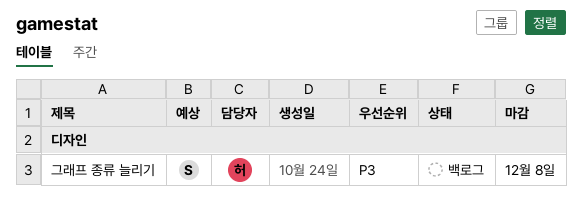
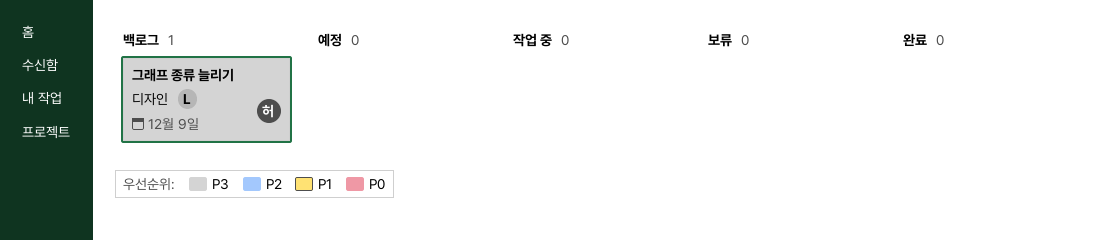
그래프 종류 늘리기, estimate: S -> L
그래프 종류 늘리기, due: Dec 8 -> Dec 9

